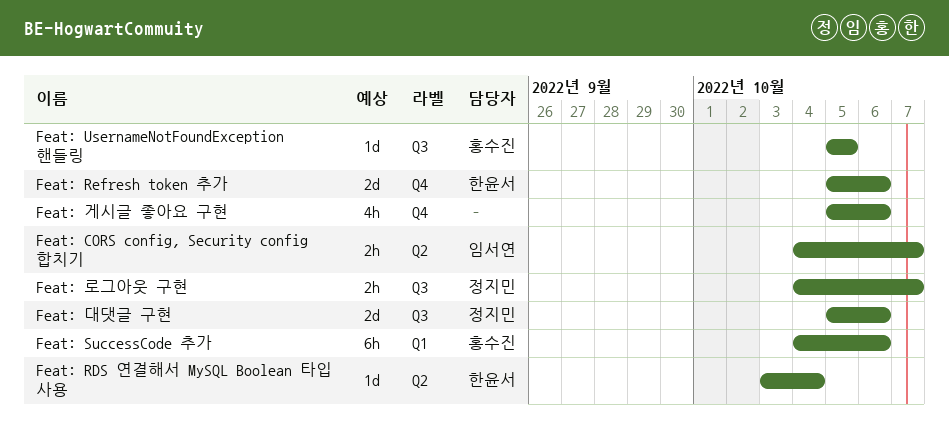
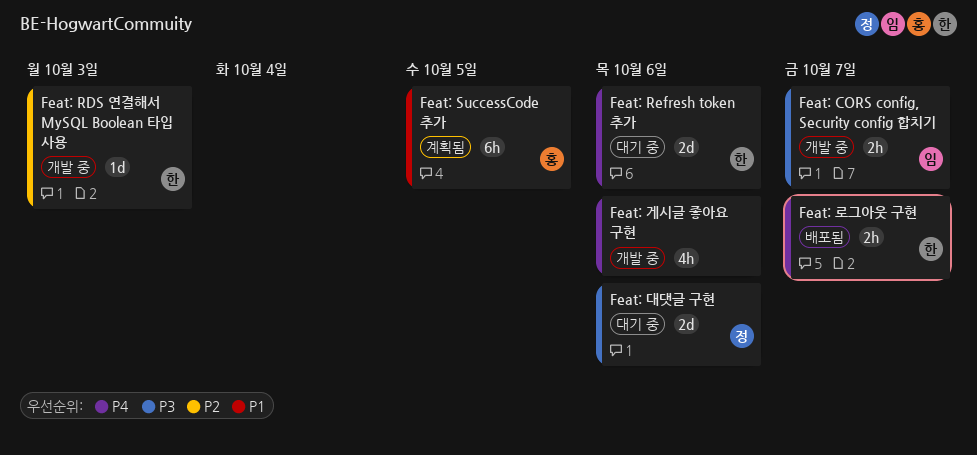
Feat: RDS 연결해서 MySQL Boolean 타입 사용, due: Oct 4 -> Oct 3
Feat: SuccessCode 추가, due: Oct 6 -> Oct 5
Feat: UsernameNotFoundException 핸들링: present -> none
Feat: 로그아웃 구현, owner: 정지민 -> 한윤서

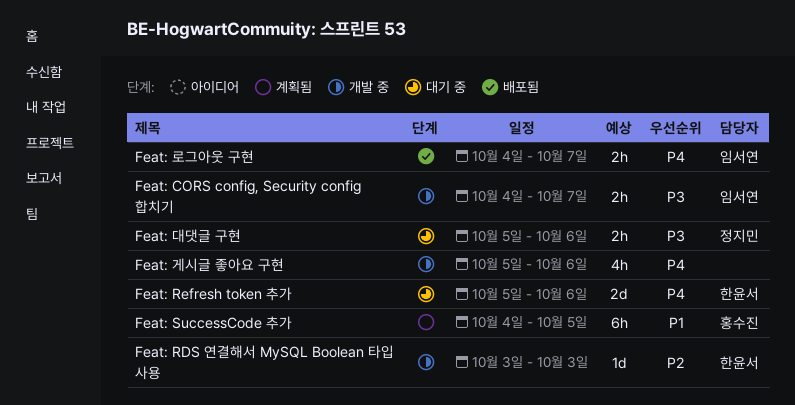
Feat: 대댓글 구현, estimate: 2d -> 2h
Feat: 로그아웃 구현, owner: 한윤서 -> 임서연

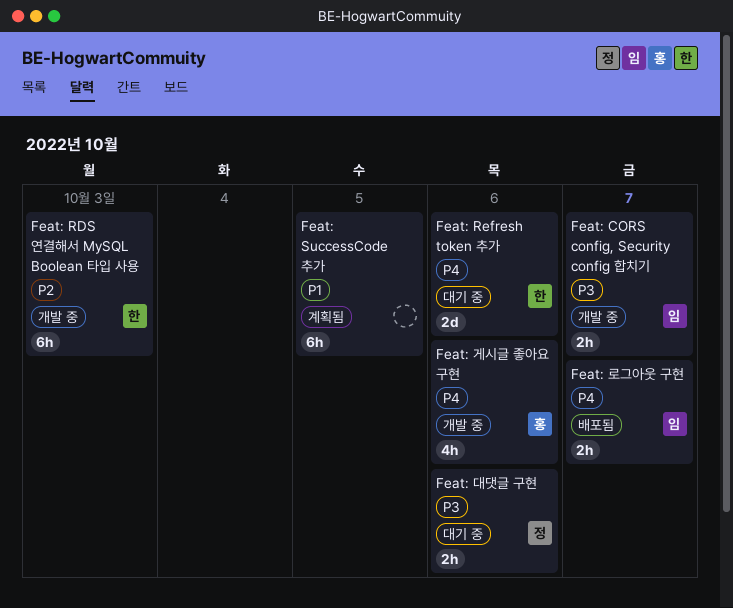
Feat: RDS 연결해서 MySQL Boolean 타입 사용, estimate: 1d -> 6h
Feat: SuccessCode 추가, owner: 홍수진 -> none
Feat: 게시글 좋아요 구현, owner: none -> 홍수진

